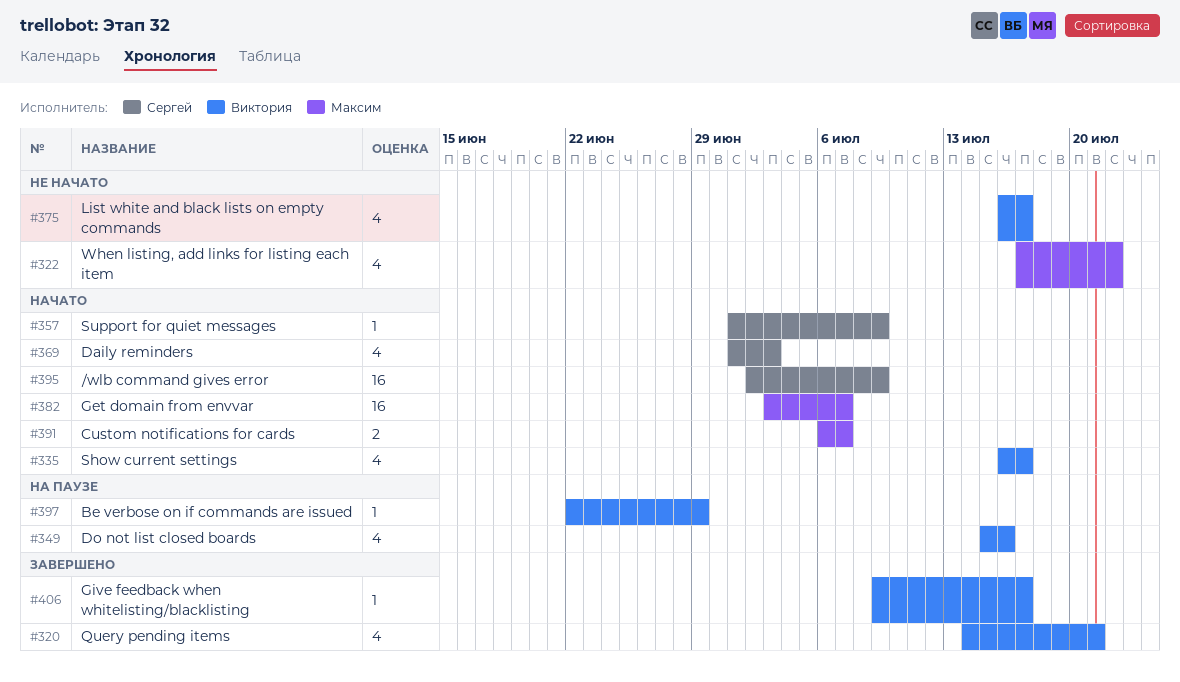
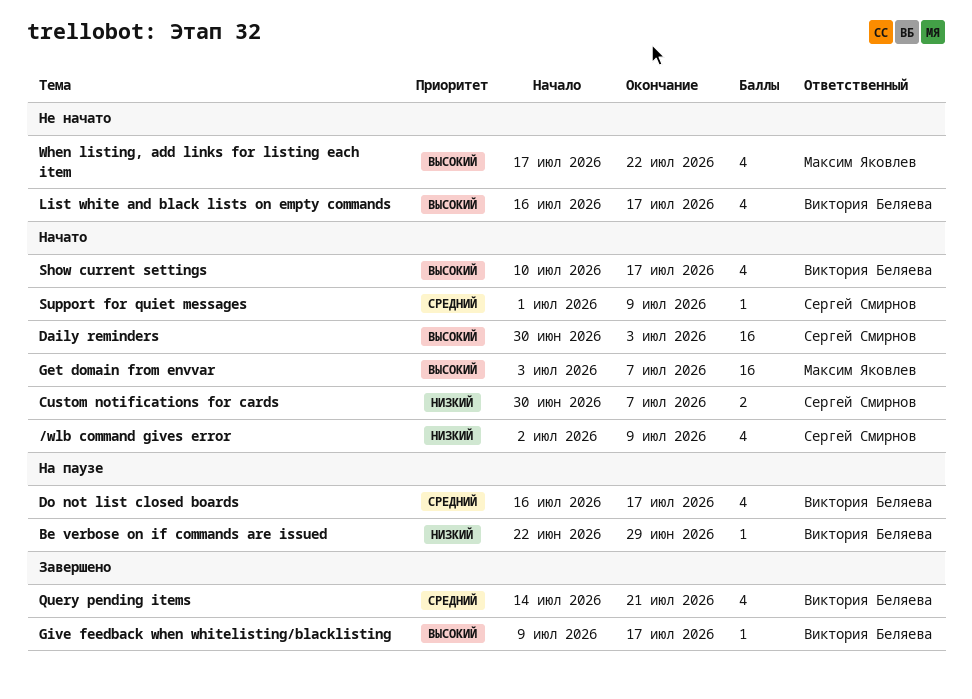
/wlb command gives error, estimate: 16 -> 4
Custom notifications for cards, owner: Максим Яковлев -> Сергей Смирнов
Custom notifications for cards, start: Jul 6 -> Jun 30
Daily reminders, estimate: 4 -> 16
Daily reminders, start: Jul 1 -> Jun 30
Do not list closed boards, start: Jul 15 -> Jul 16
Do not list closed boards, due: Jul 16 -> Jul 17
Show current settings, start: Jul 16 -> Jul 10

